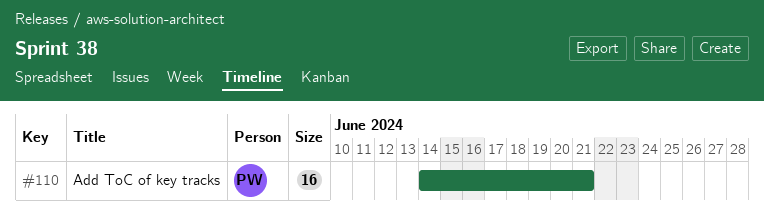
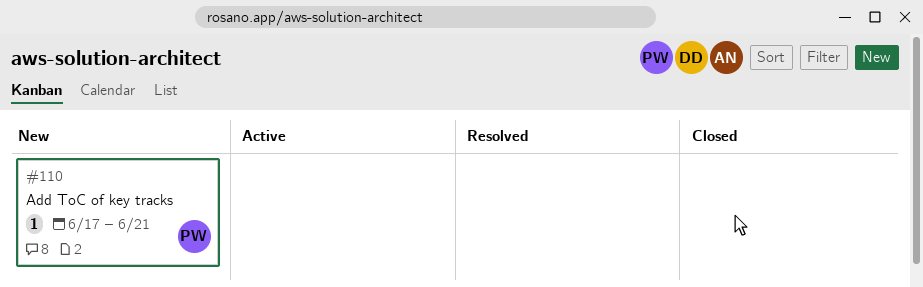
#110, estimate: 16 -> 1
#110, start: Jun 14 -> Jun 17

